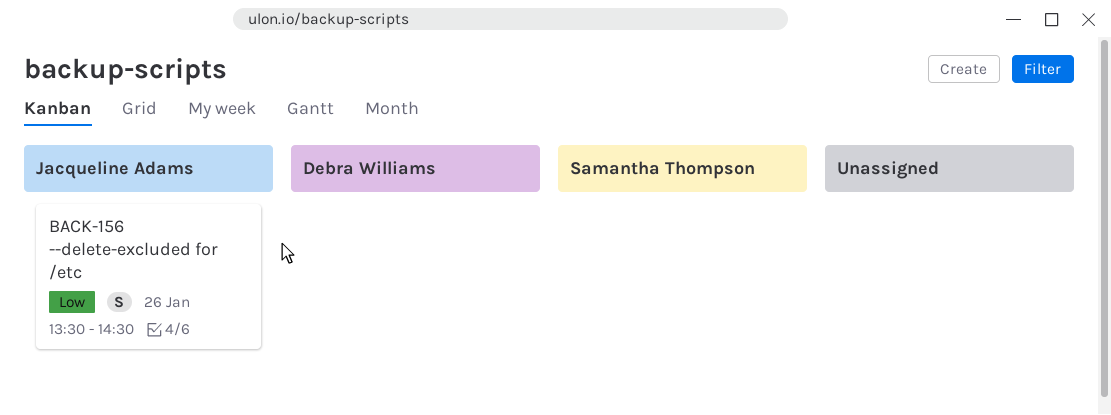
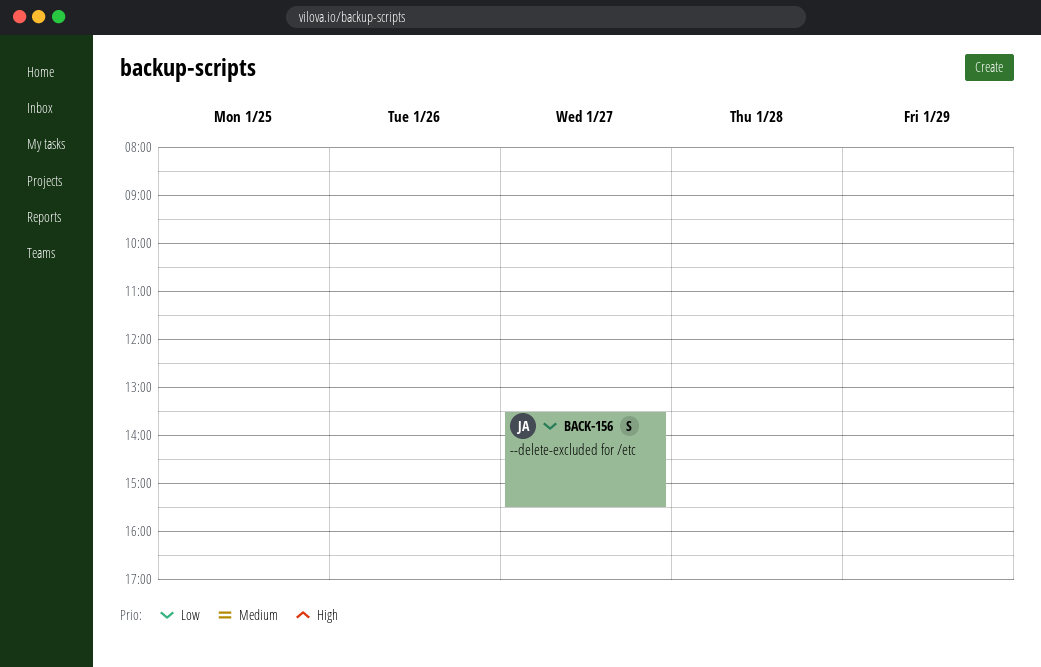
BACK-156, day: Jan 26 -> Jan 27
BACK-156, ends: 14:30 -> 15:30

